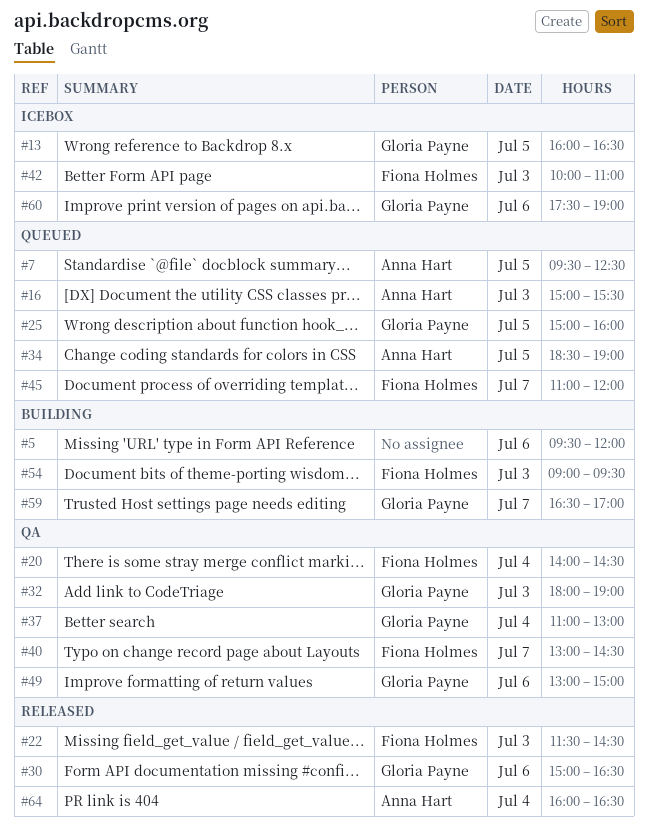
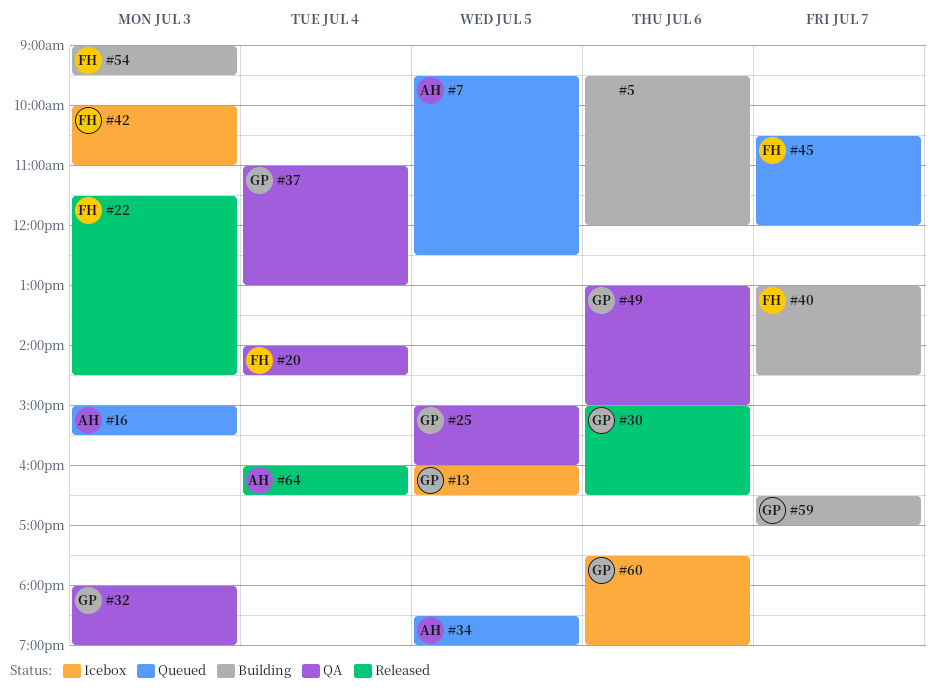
#25, status: Queued -> QA
#40, status: QA -> Building
#45, begins: 11:00 -> 10:30

